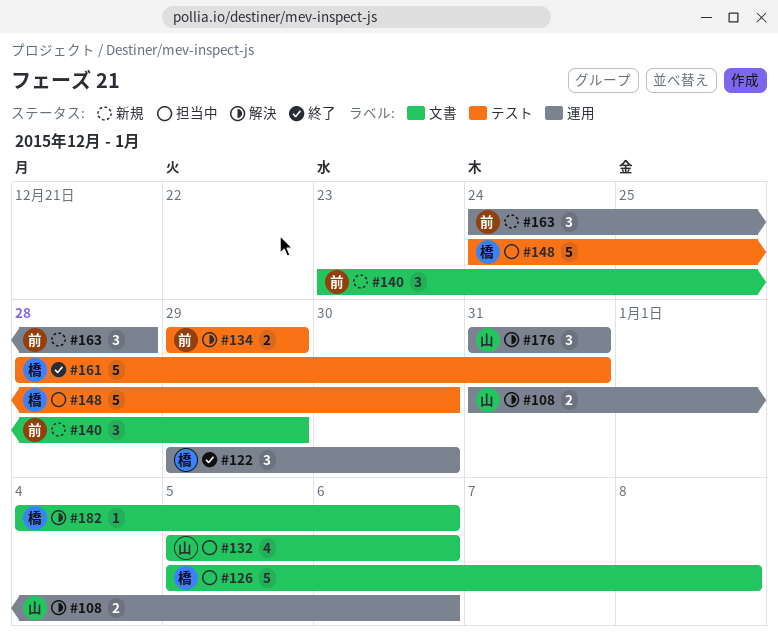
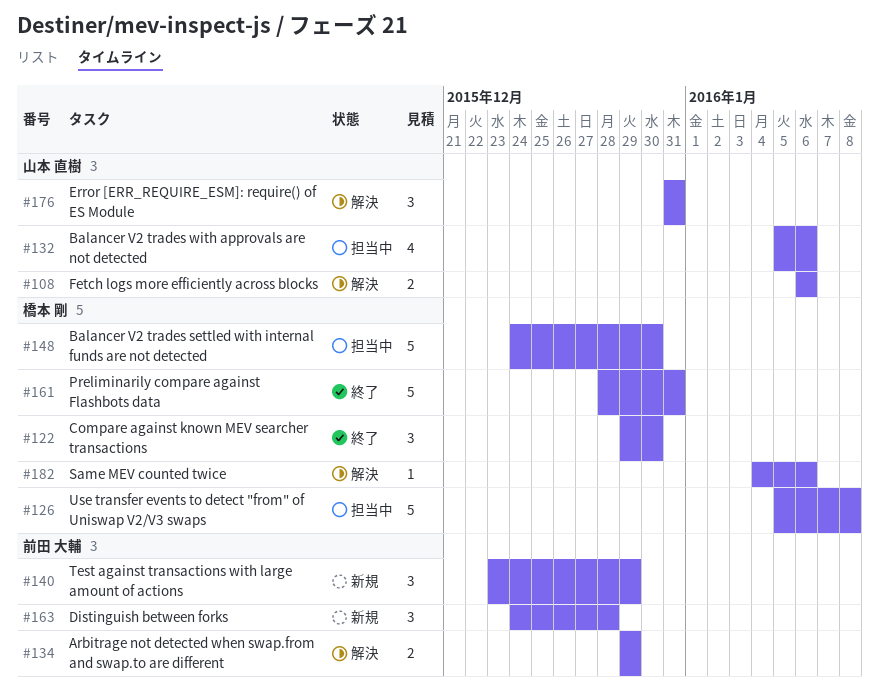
#108, start: Dec 31 -> Jan 6

